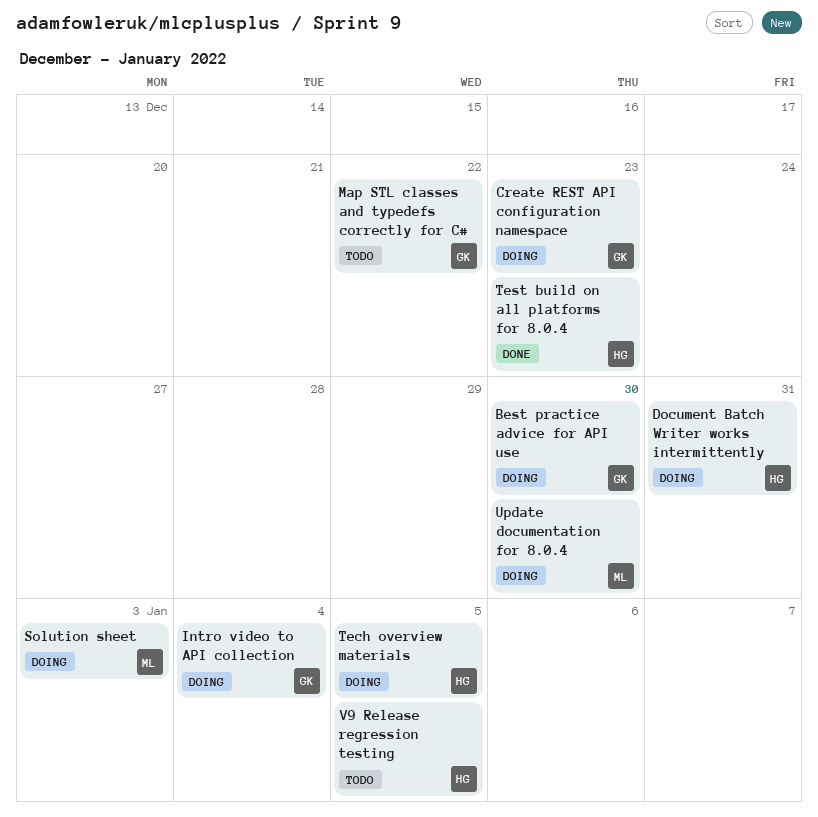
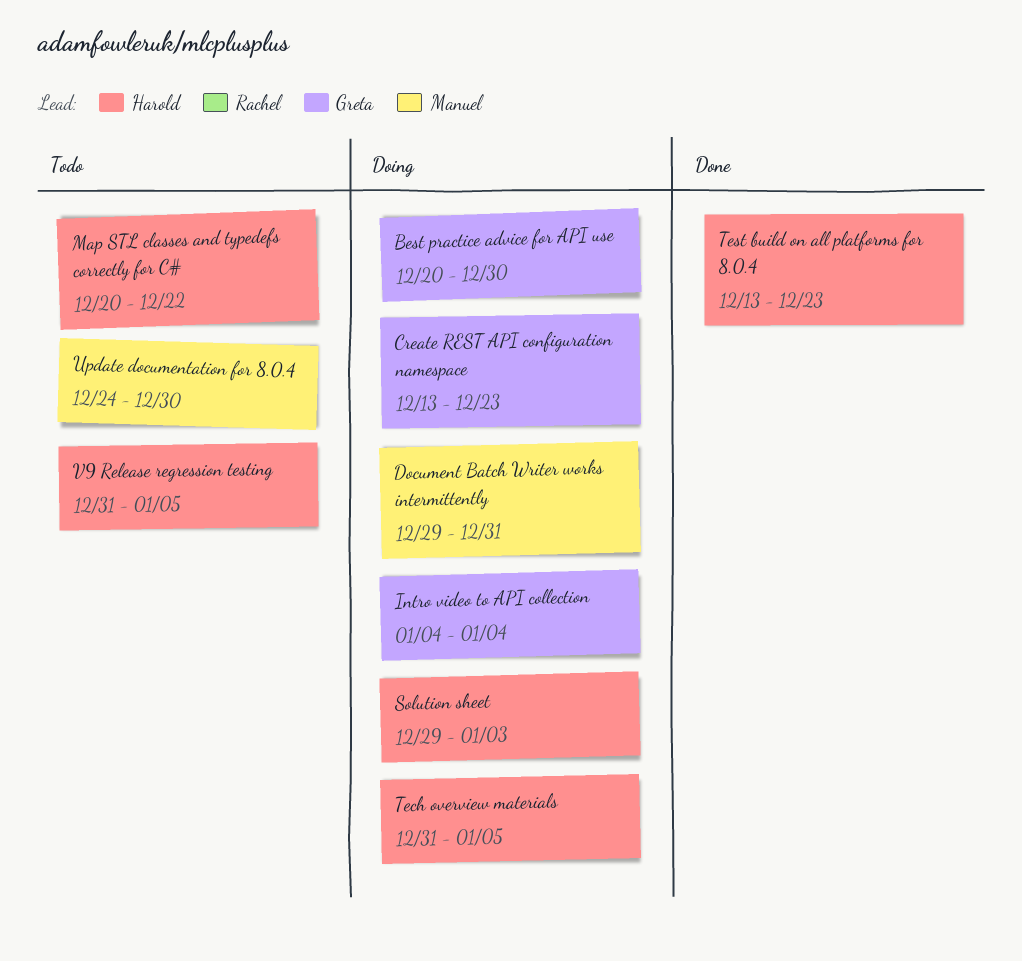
Document Batch Writer works intermittently, owner: Harold -> Manuel
Map STL classes and typedefs correctly for C#, owner: Greta -> Harold
Solution sheet, owner: Manuel -> Harold
Update documentation for 8.0.4, status: Doing -> Todo

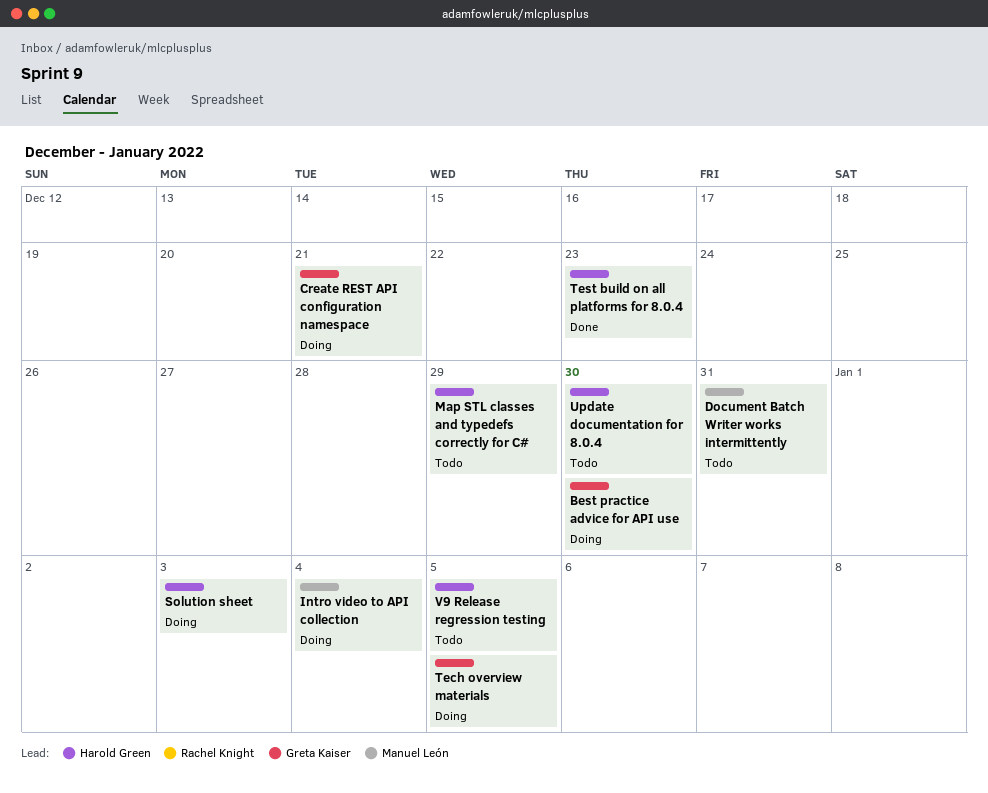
Create REST API configuration namespace, due: Dec 23 -> Dec 21
Document Batch Writer works intermittently, status: Doing -> Todo
Intro video to API collection, owner: Greta Kaiser -> Manuel León
Map STL classes and typedefs correctly for C#, due: Dec 22 -> Dec 29
Tech overview materials, owner: Harold Green -> Greta Kaiser
Update documentation for 8.0.4, owner: Manuel León -> Harold Green

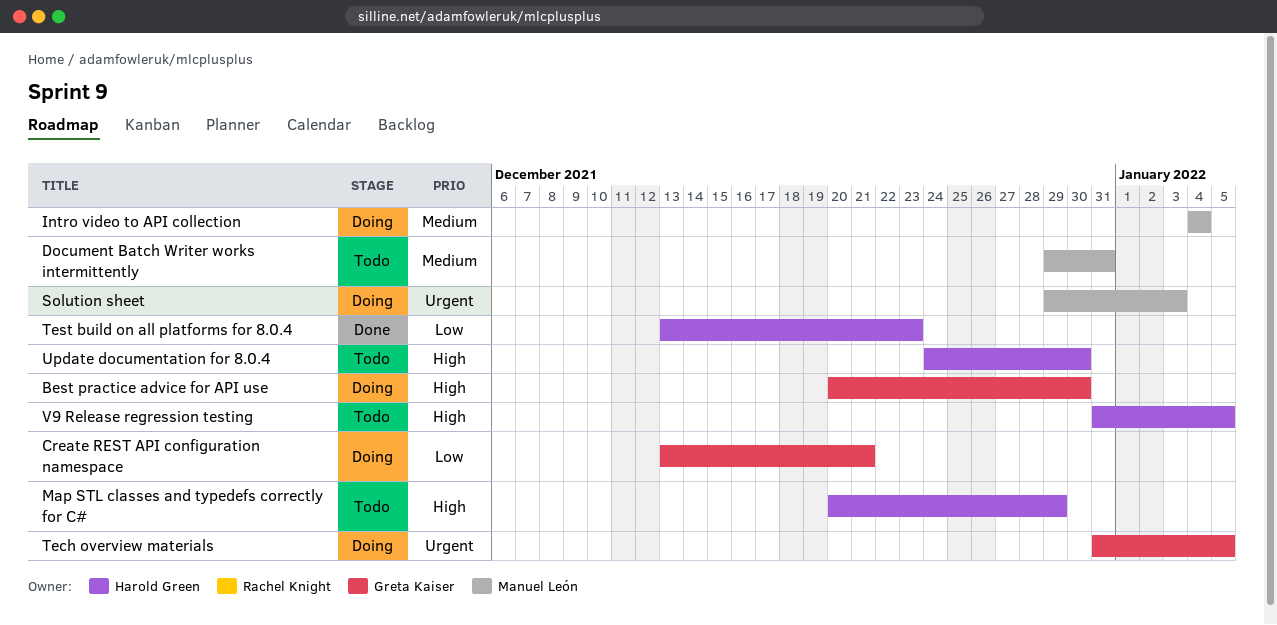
Solution sheet, owner: Harold Green -> Manuel León

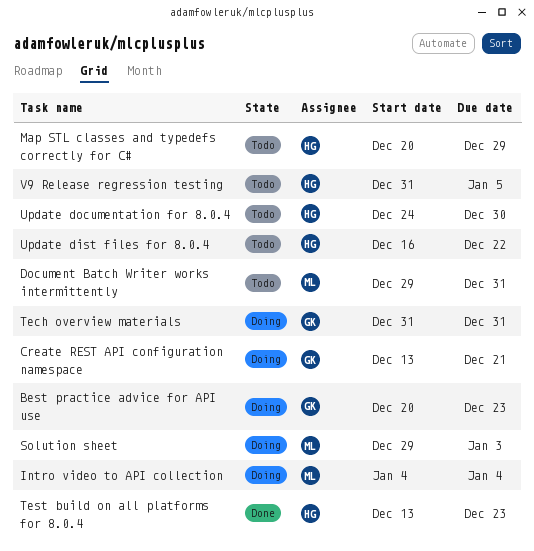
Best practice advice for API use, due: Dec 30 -> Dec 23
Tech overview materials, due: Jan 5 -> Dec 31
Update dist files for 8.0.4: none -> present

